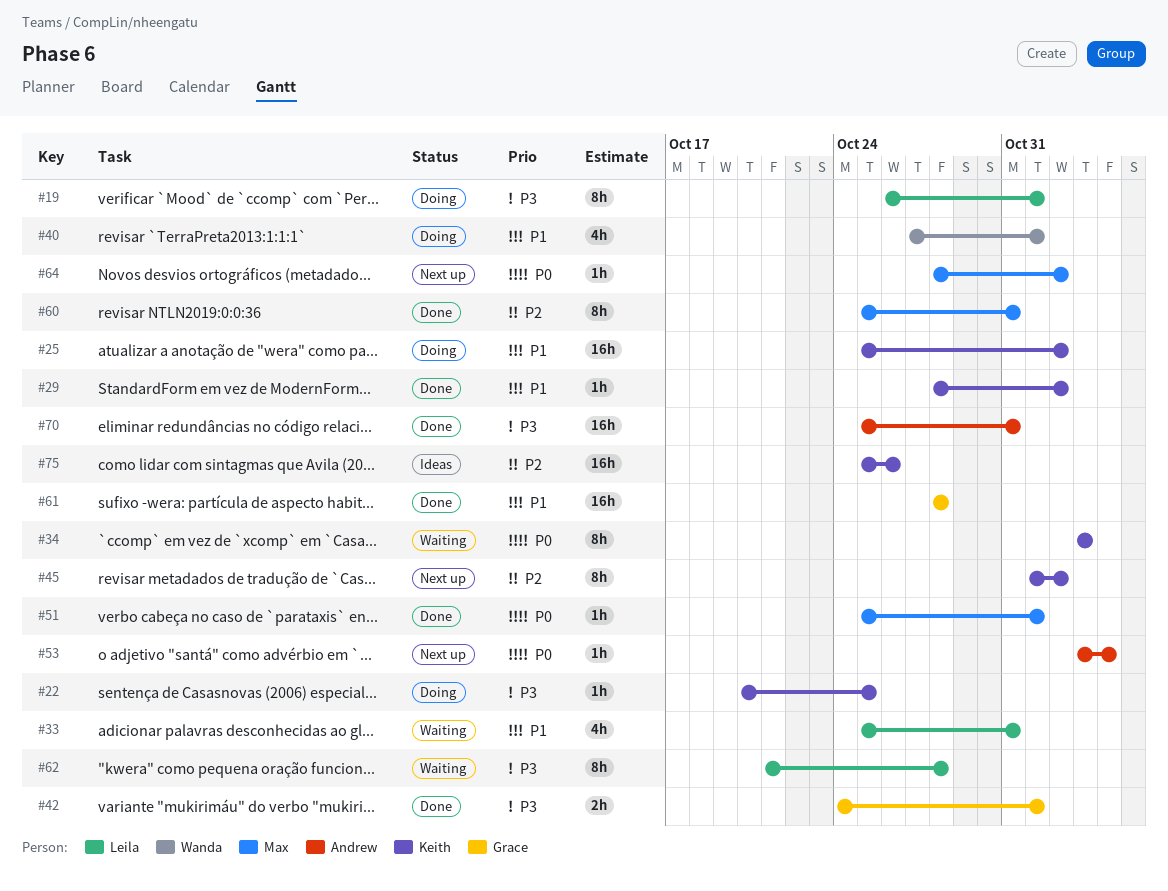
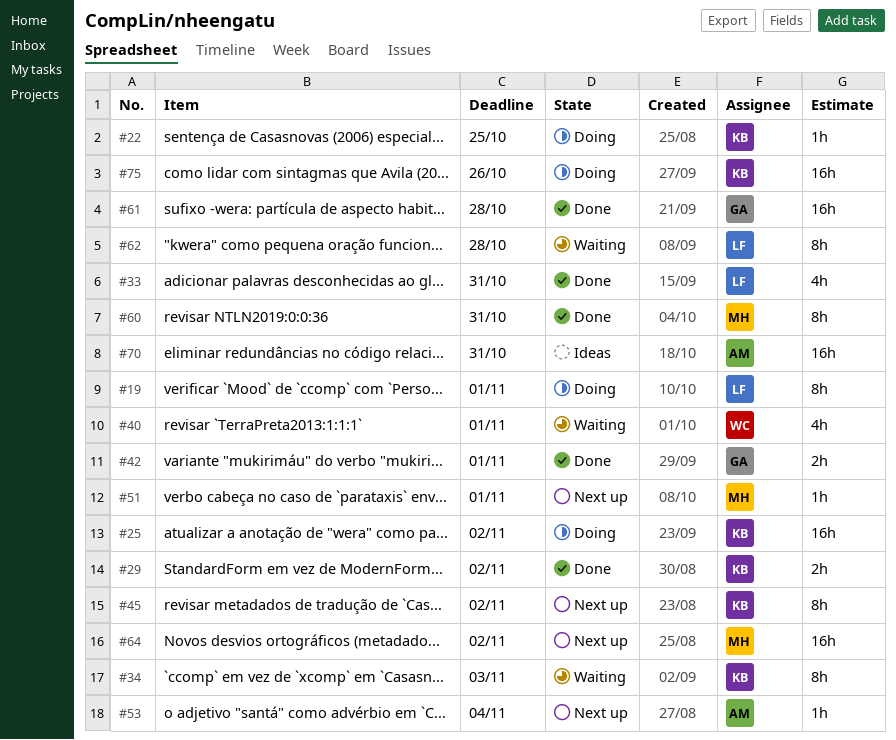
#29, estimate: 1h -> 2h
#33, status: Waiting -> Done
#40, status: Doing -> Waiting
#51, status: Done -> Next up
#64, estimate: 1h -> 16h
#70, status: Done -> Ideas
#75, status: Ideas -> Doing

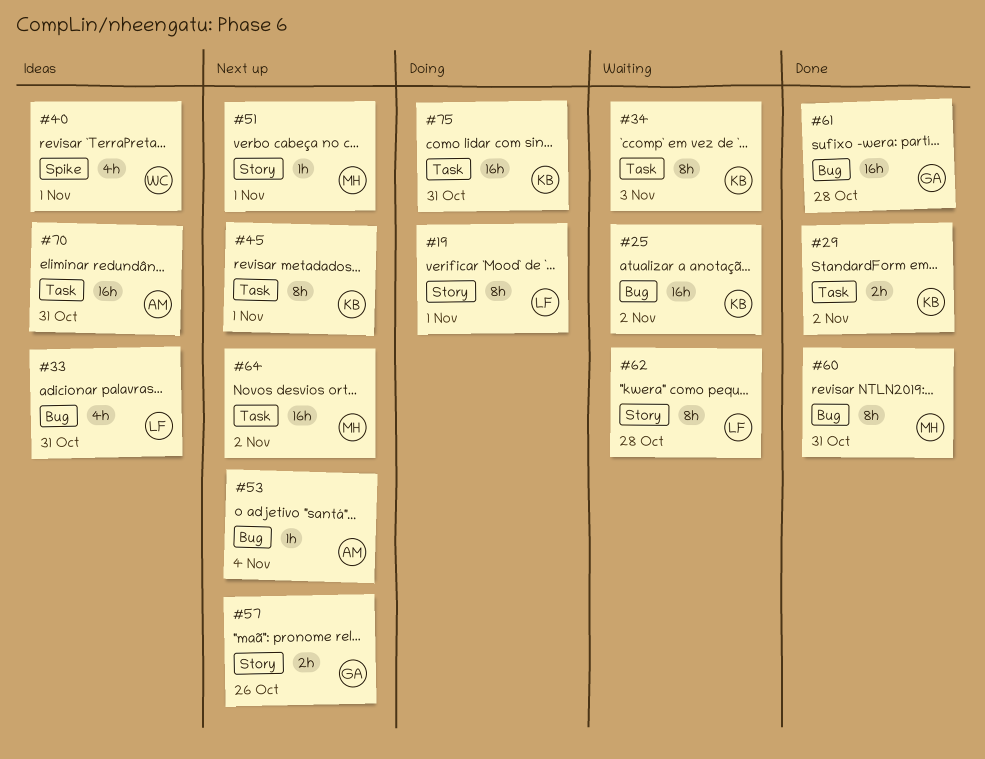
#22: present -> none
#25, status: Doing -> Waiting
#33, status: Done -> Ideas
#40, status: Waiting -> Ideas
#42: present -> none
#45, due: Nov 2 -> Nov 1
#57: none -> present
#75, due: Oct 26 -> Oct 31

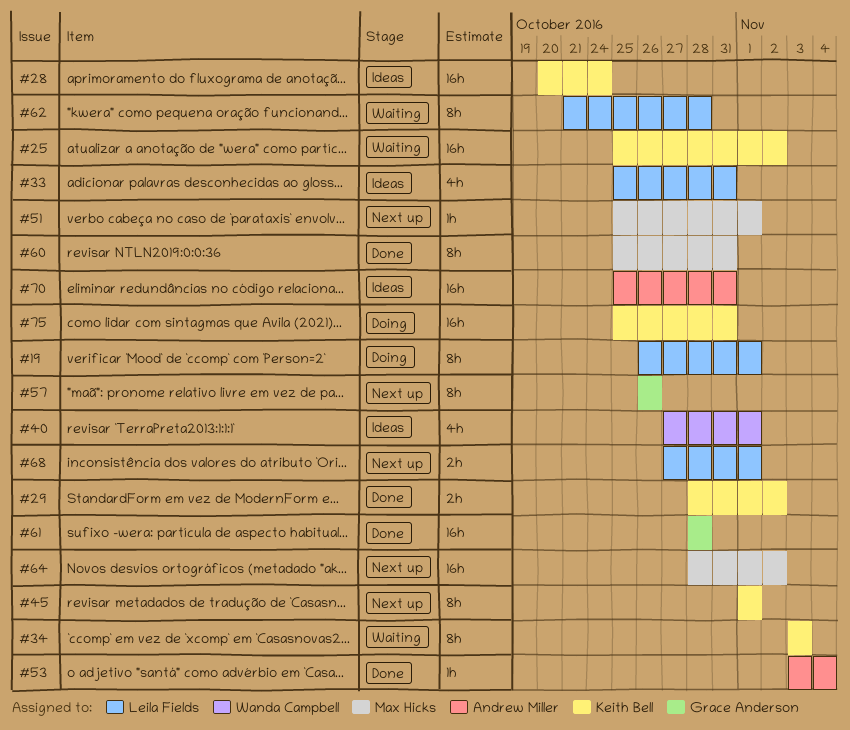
#28: none -> present
#53, status: Next up -> Done
#57, estimate: 2h -> 8h
#68: none -> present

